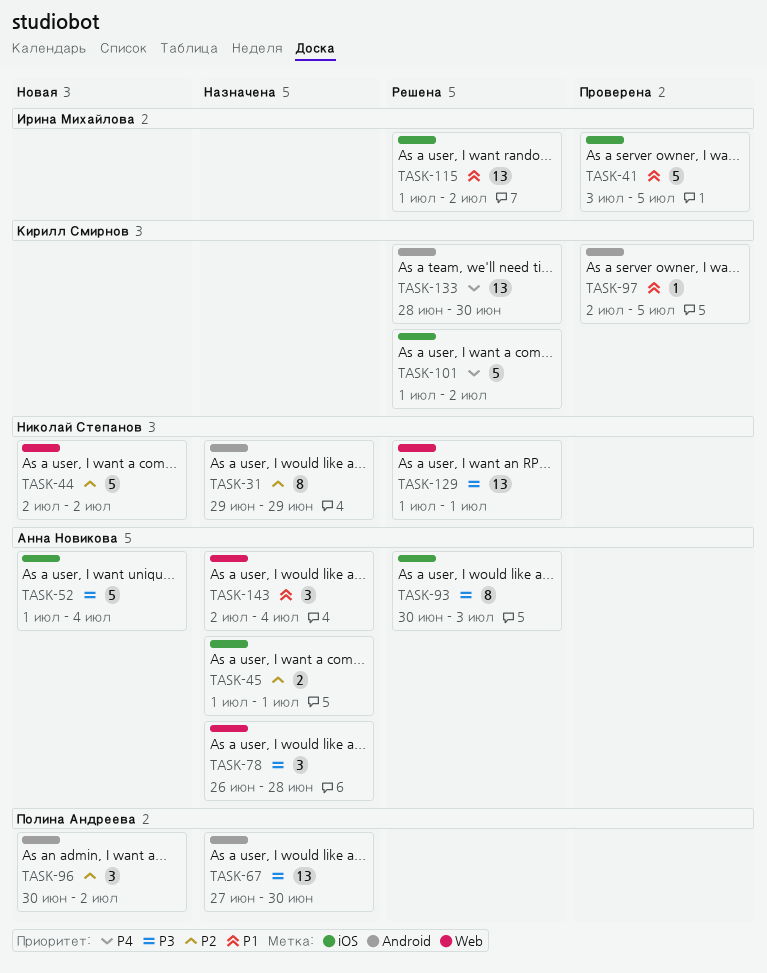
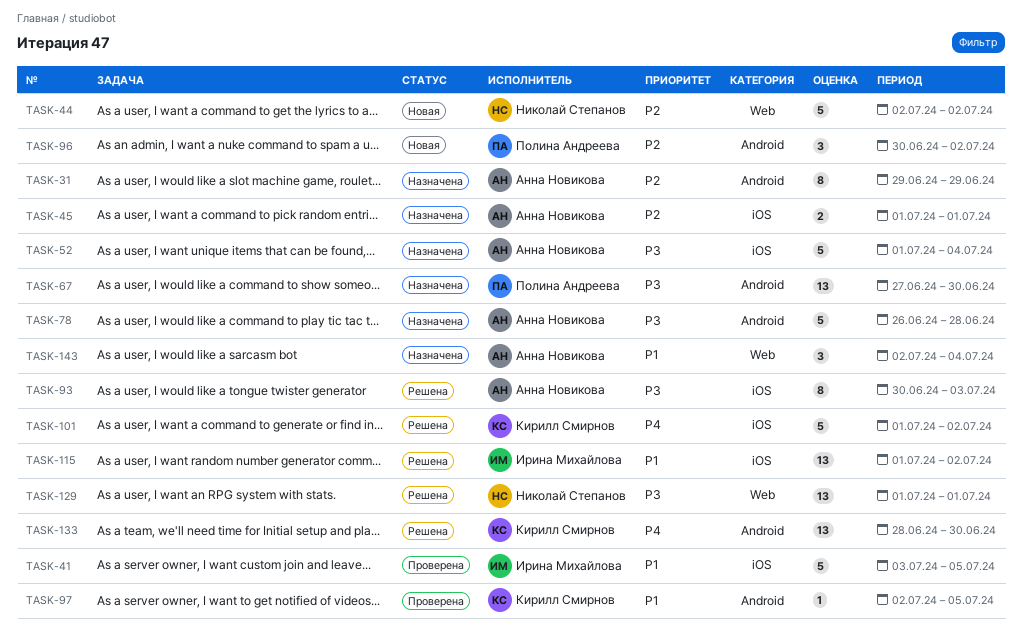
TASK-31, owner: Николай Степанов -> Анна Новикова
TASK-52, status: Новая -> Назначена
TASK-78, label: Web -> Android
TASK-78, estimate: 3 -> 5

